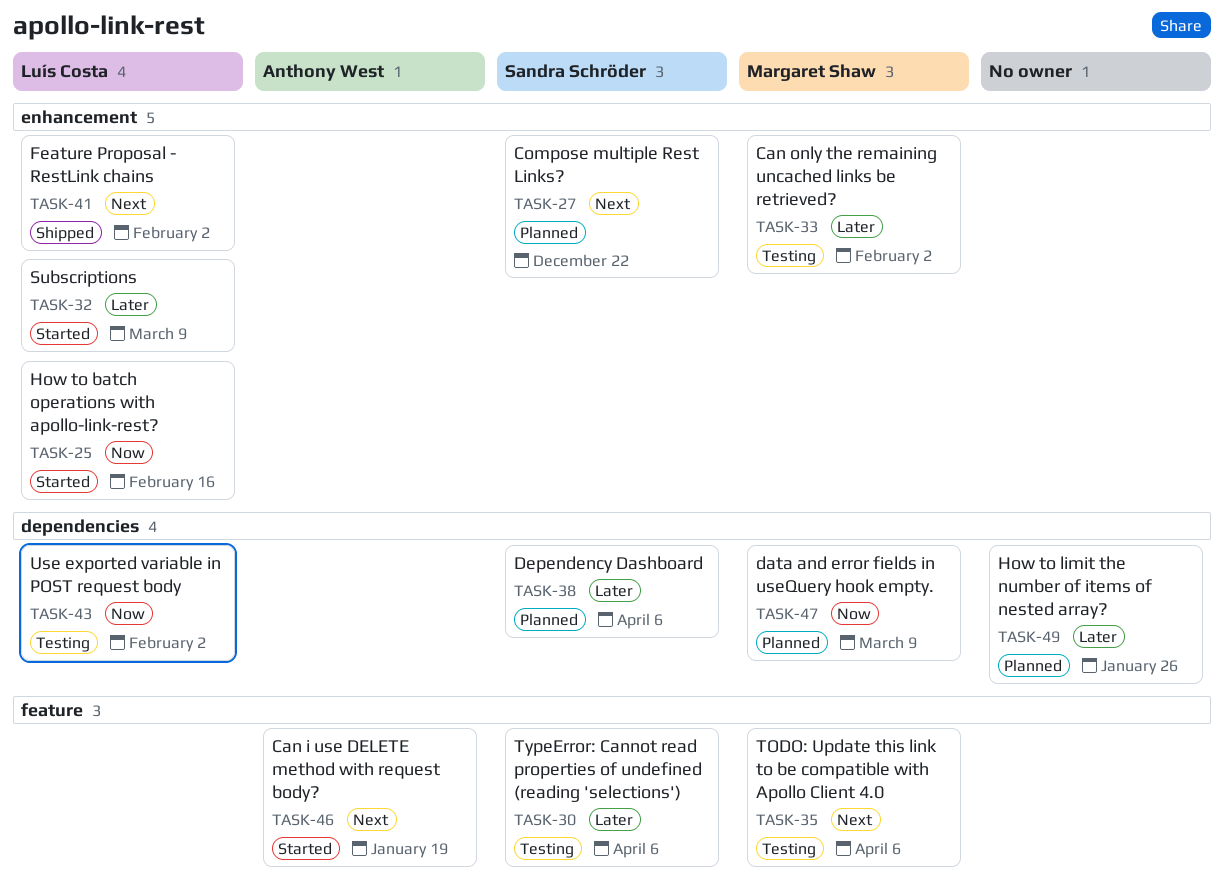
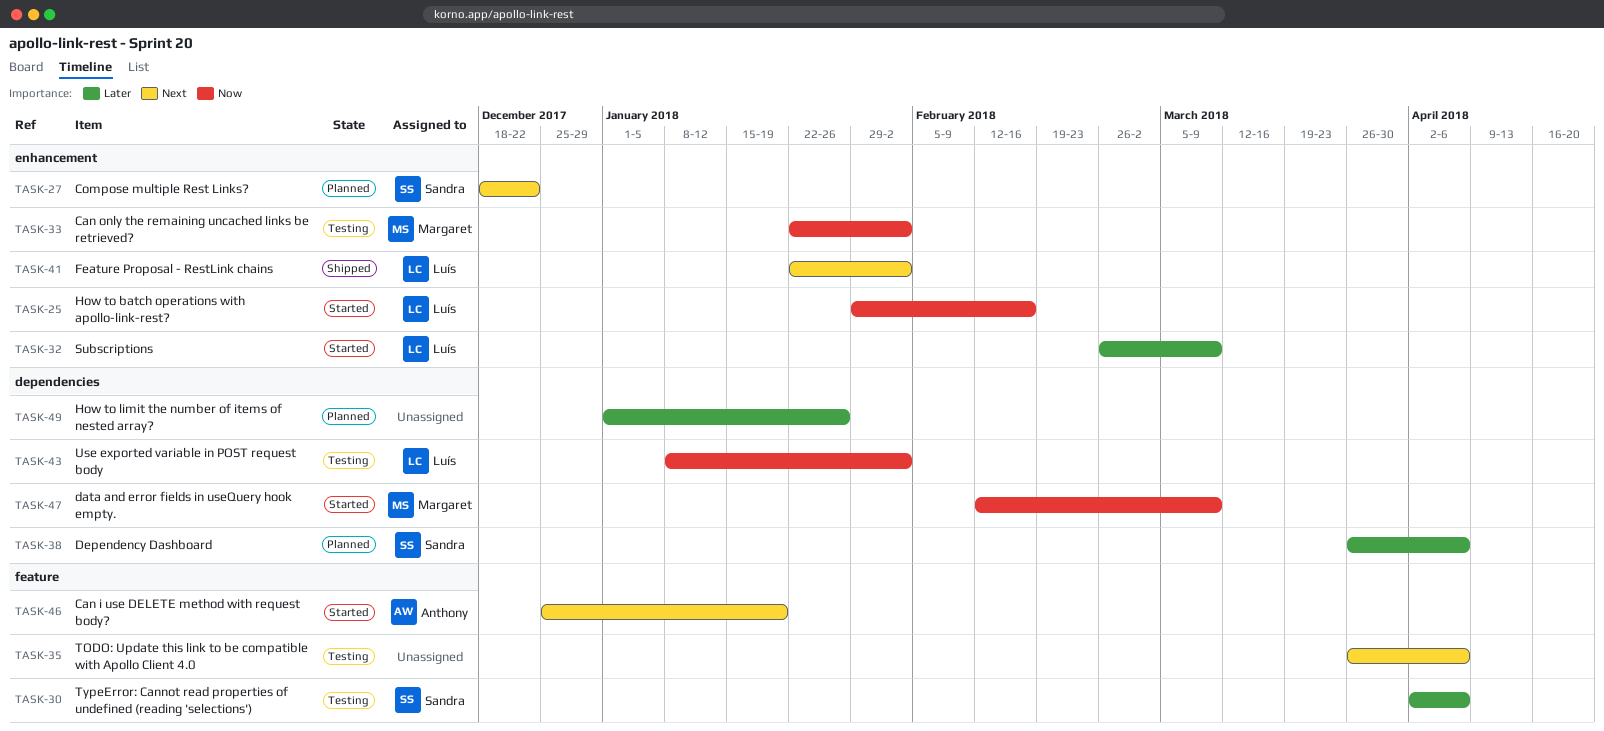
TASK-33, priority: Later -> Now
TASK-35, owner: Margaret Shaw -> none
TASK-47, status: Planned -> Started

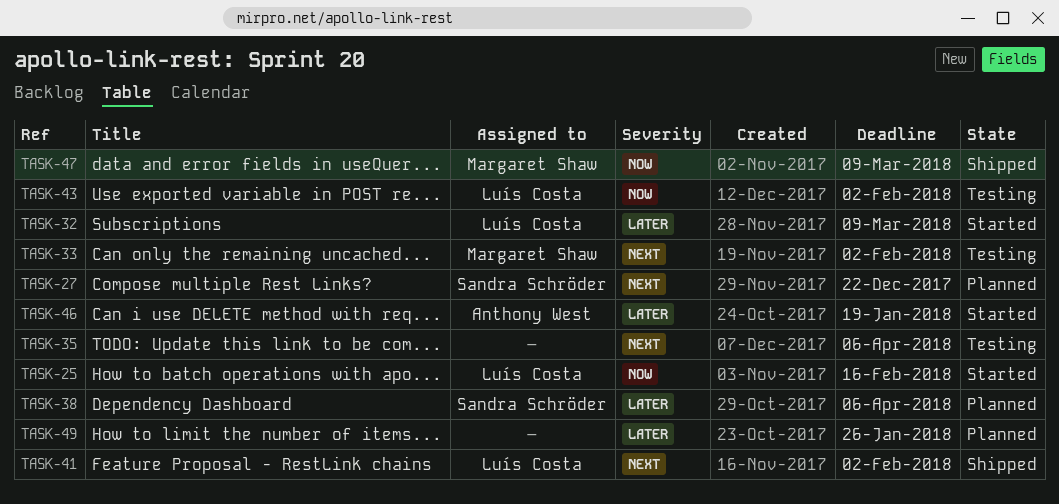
TASK-30: present -> none
TASK-33, priority: Now -> Next
TASK-46, priority: Next -> Later
TASK-47, status: Started -> Shipped

